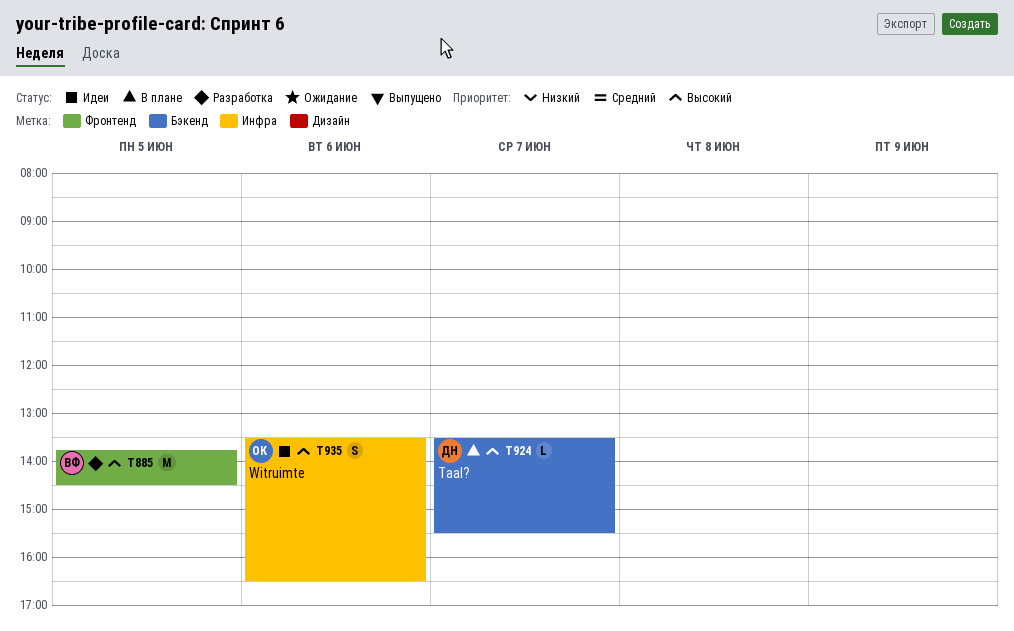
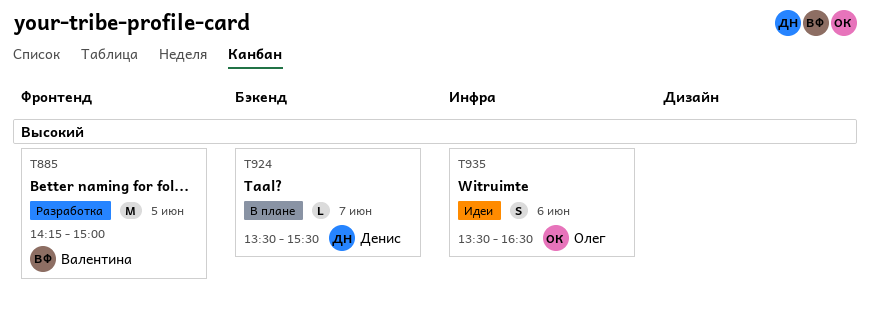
T885, begins: 13:45 -> 14:15
T885, ends: 14:30 -> 15:00

